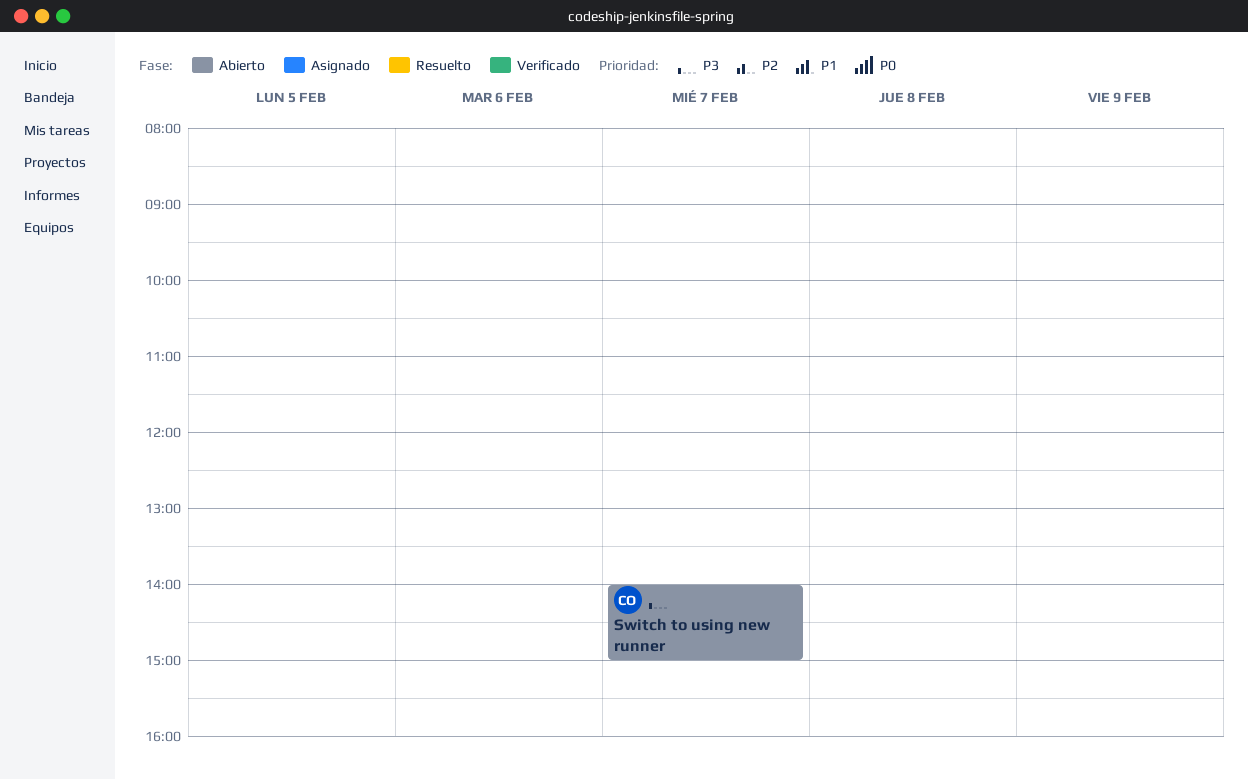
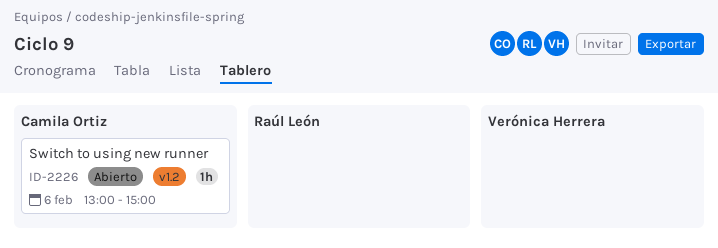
Switch to using new runner, day: Feb 7 -> Feb 6
Switch to using new runner, begins: 14:00 -> 13:00

